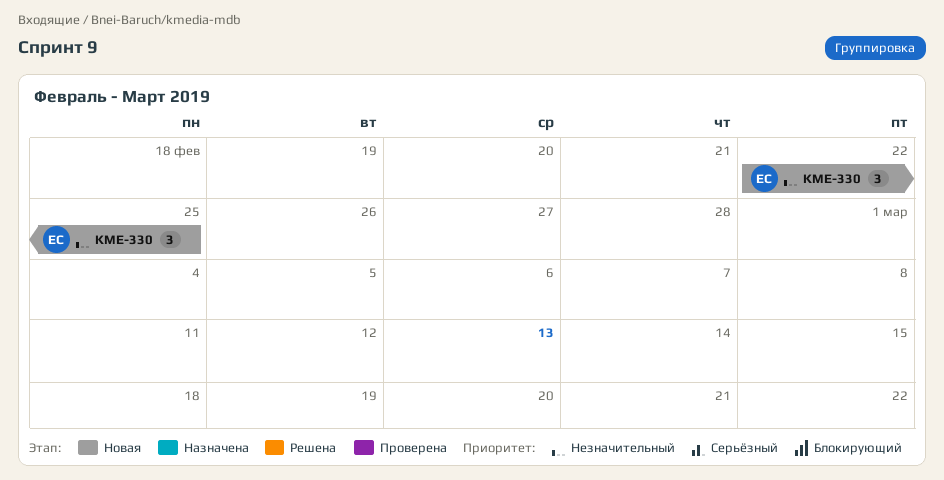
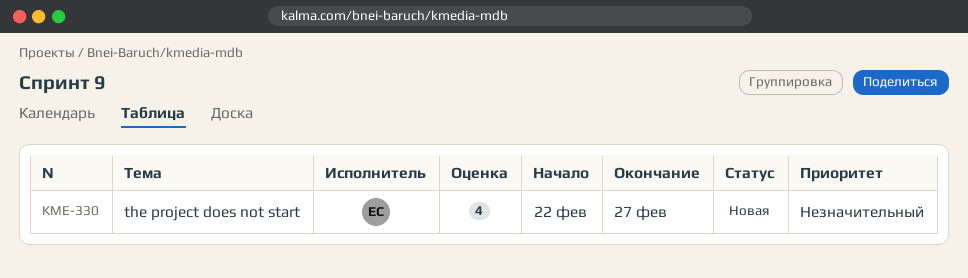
KME-330, estimate: 3 -> 4
KME-330, due: Feb 25 -> Feb 27

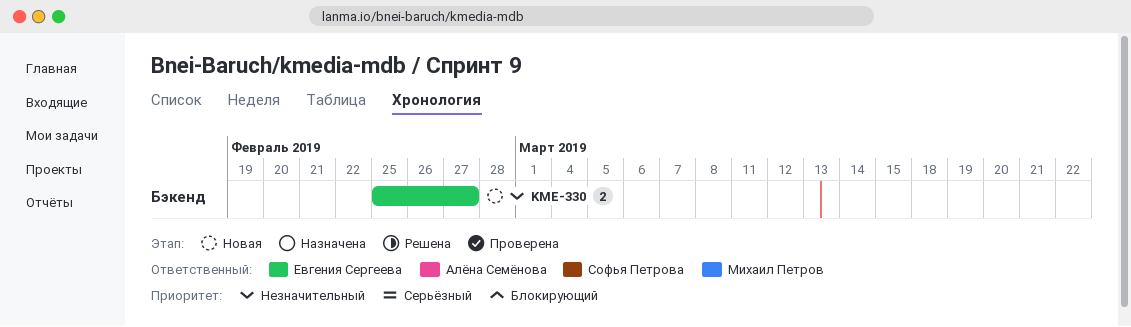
KME-330, estimate: 4 -> 2
KME-330, start: Feb 22 -> Feb 25

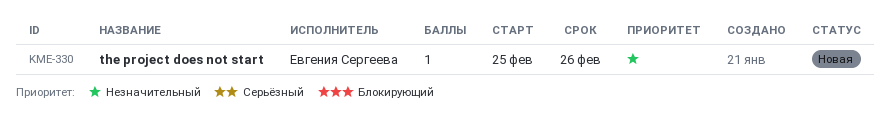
KME-330, estimate: 2 -> 1
KME-330, due: Feb 27 -> Feb 26

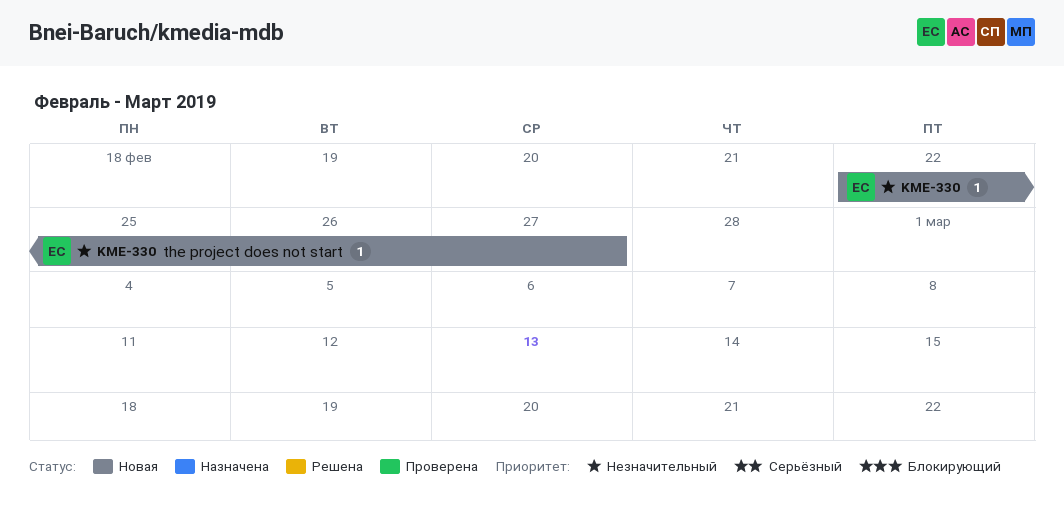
KME-330, start: Feb 25 -> Feb 22
KME-330, due: Feb 26 -> Feb 27

